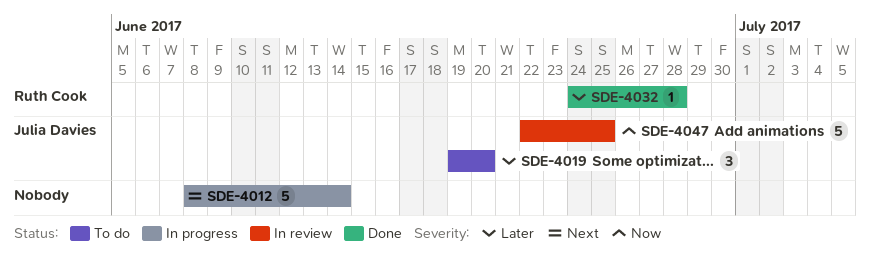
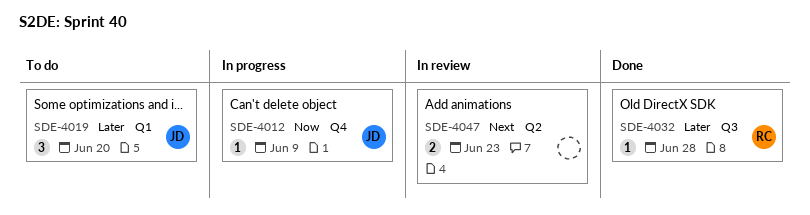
SDE-4012, owner: none -> Julia Davies
SDE-4012, priority: Next -> Now
SDE-4012, estimate: 5 -> 1
SDE-4012, due: Jun 14 -> Jun 9
SDE-4047, owner: Julia Davies -> none
SDE-4047, priority: Now -> Next
SDE-4047, estimate: 5 -> 2
SDE-4047, due: Jun 25 -> Jun 23

